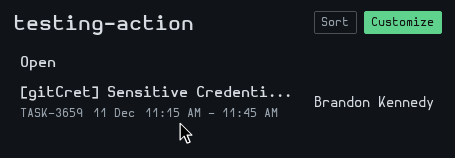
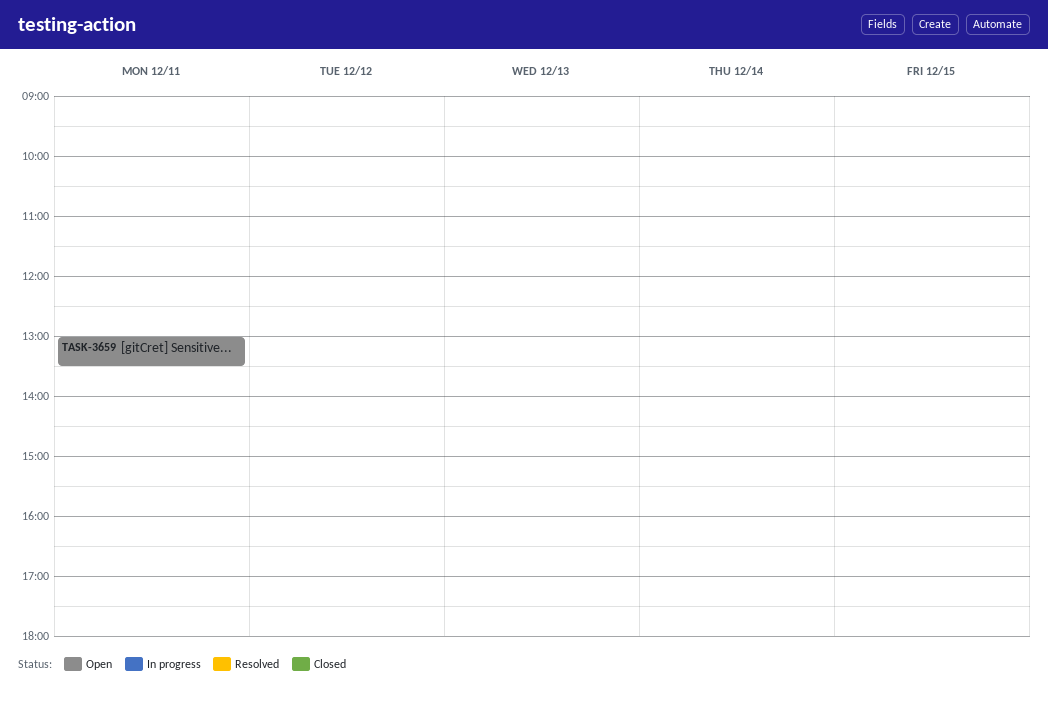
TASK-3659, begins: 11:15 -> 13:00
TASK-3659, ends: 11:45 -> 13:30

